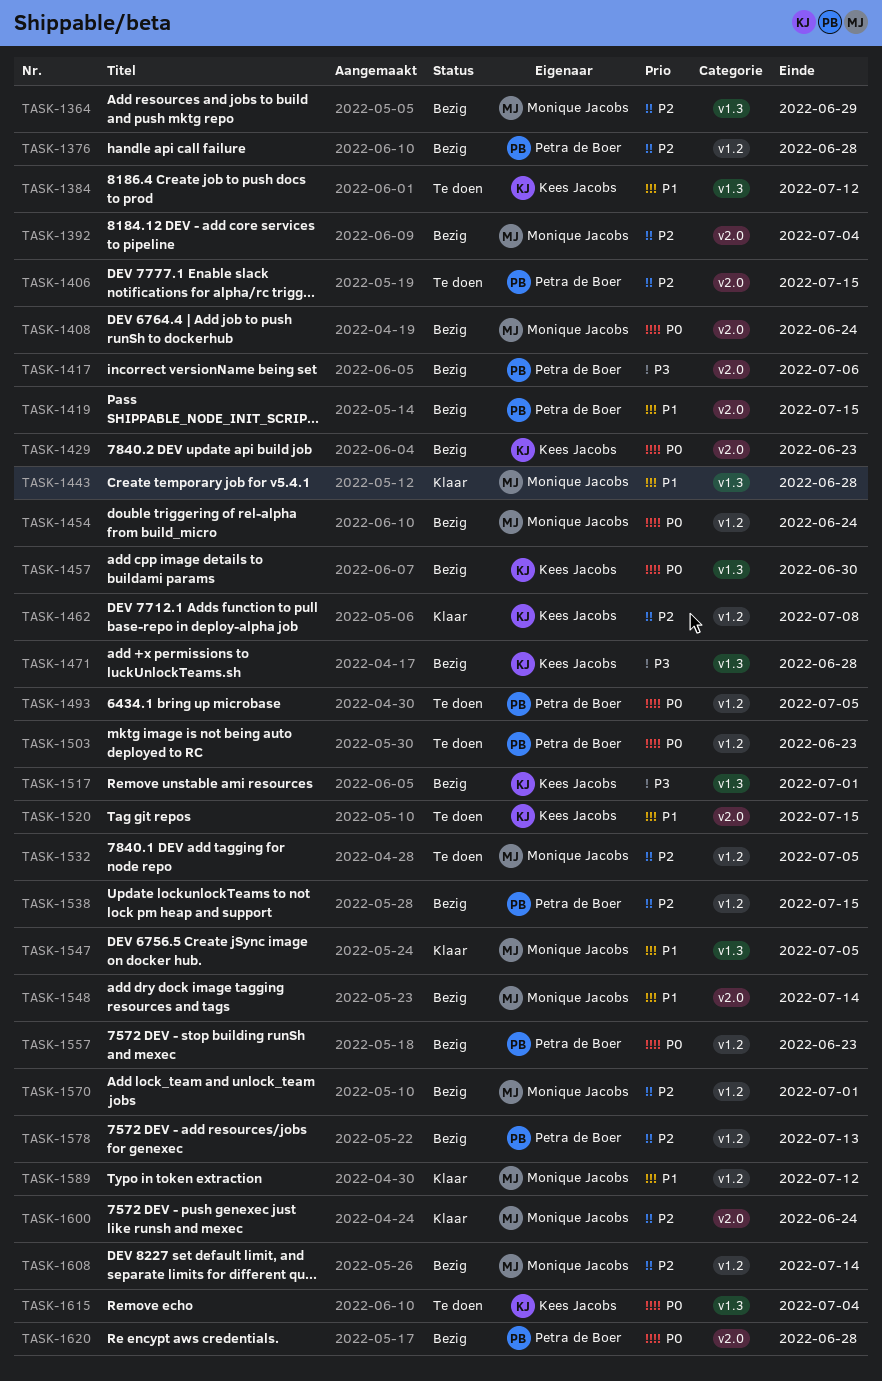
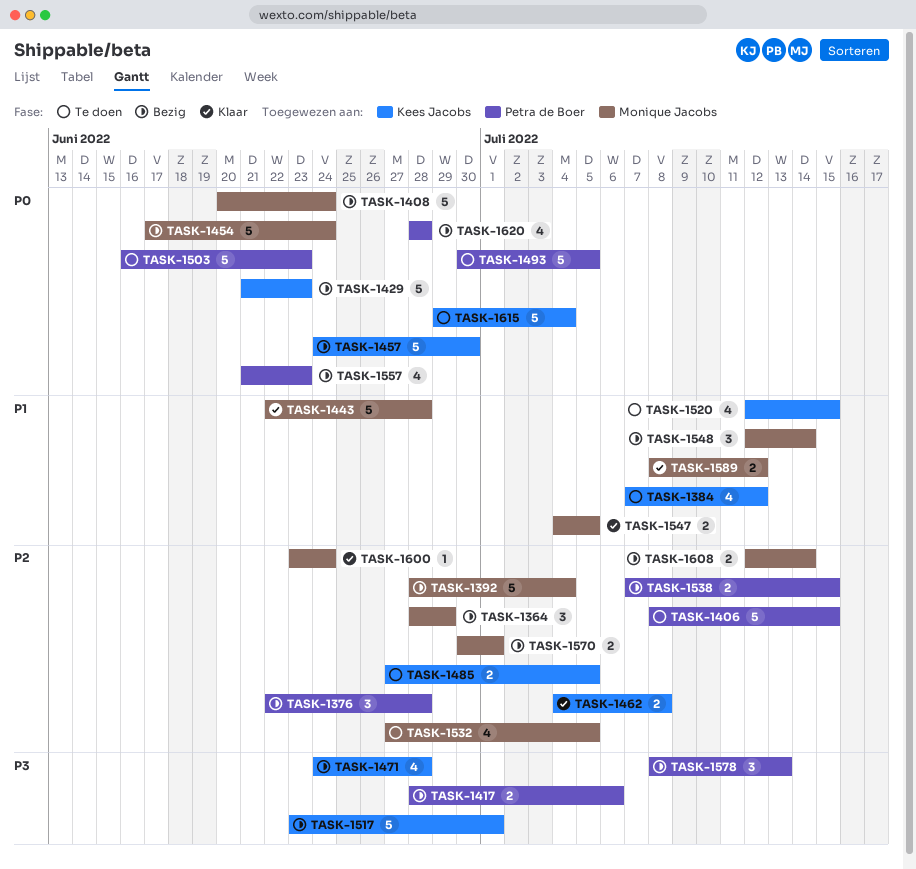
TASK-1419: present -> none
TASK-1485: none -> present
TASK-1578, priority: P2 -> P3

